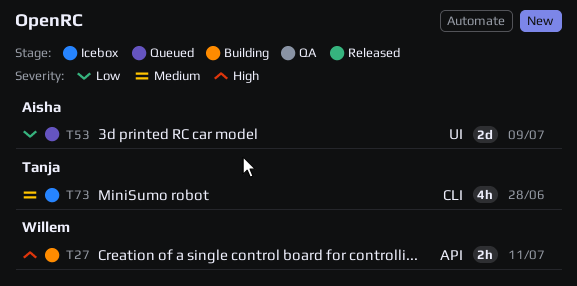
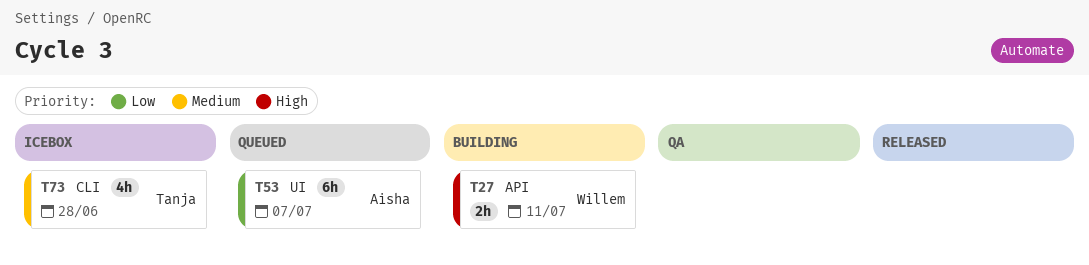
T53, estimate: 2d -> 6h
T53, due: Jul 9 -> Jul 7

